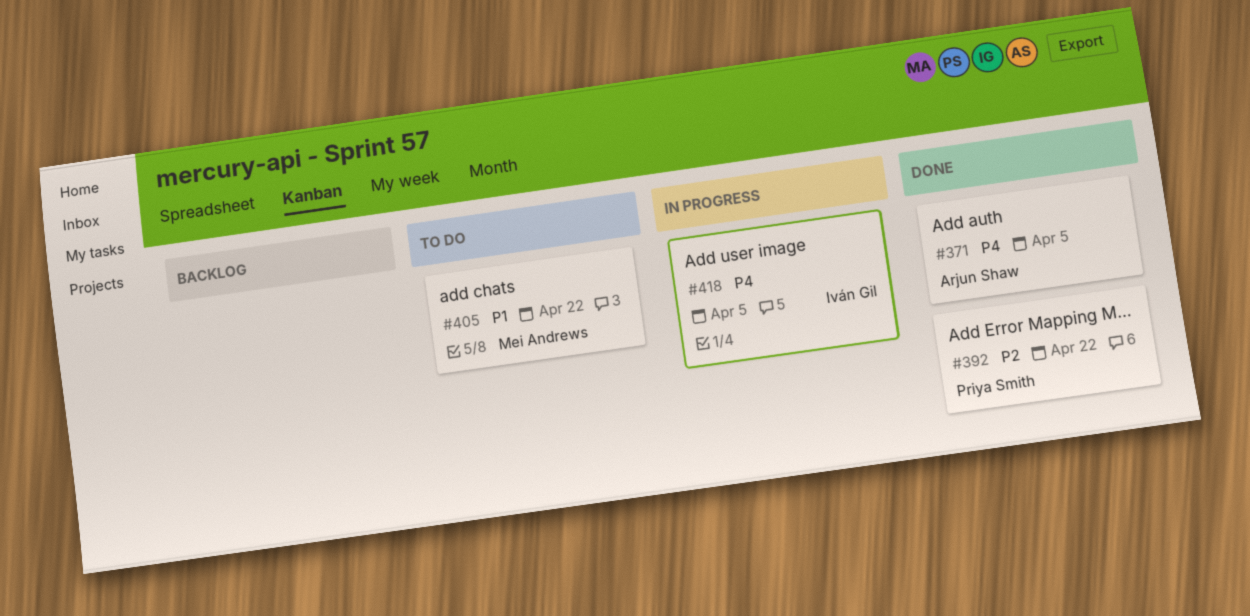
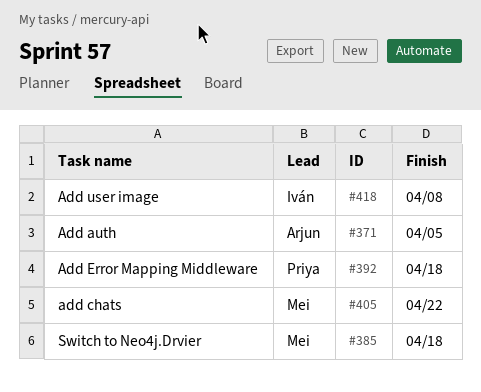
#385: none -> present
#392, due: Apr 22 -> Apr 18
#418, due: Apr 5 -> Apr 8

